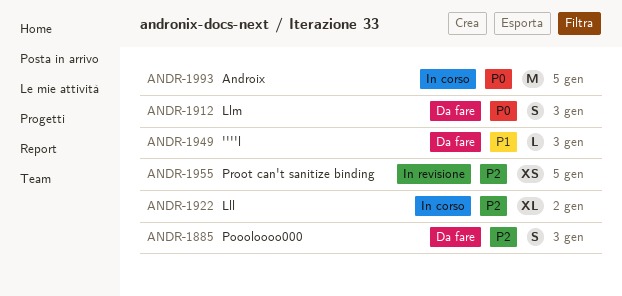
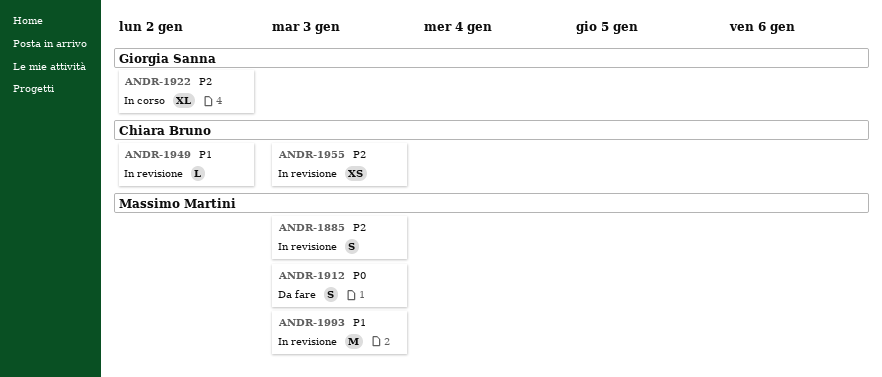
ANDR-1885, status: Da fare -> In revisione
ANDR-1949, status: Da fare -> In revisione
ANDR-1949, due: Jan 3 -> Jan 2
ANDR-1955, due: Jan 5 -> Jan 3
ANDR-1993, status: In corso -> In revisione
ANDR-1993, priority: P0 -> P1
ANDR-1993, due: Jan 5 -> Jan 3

